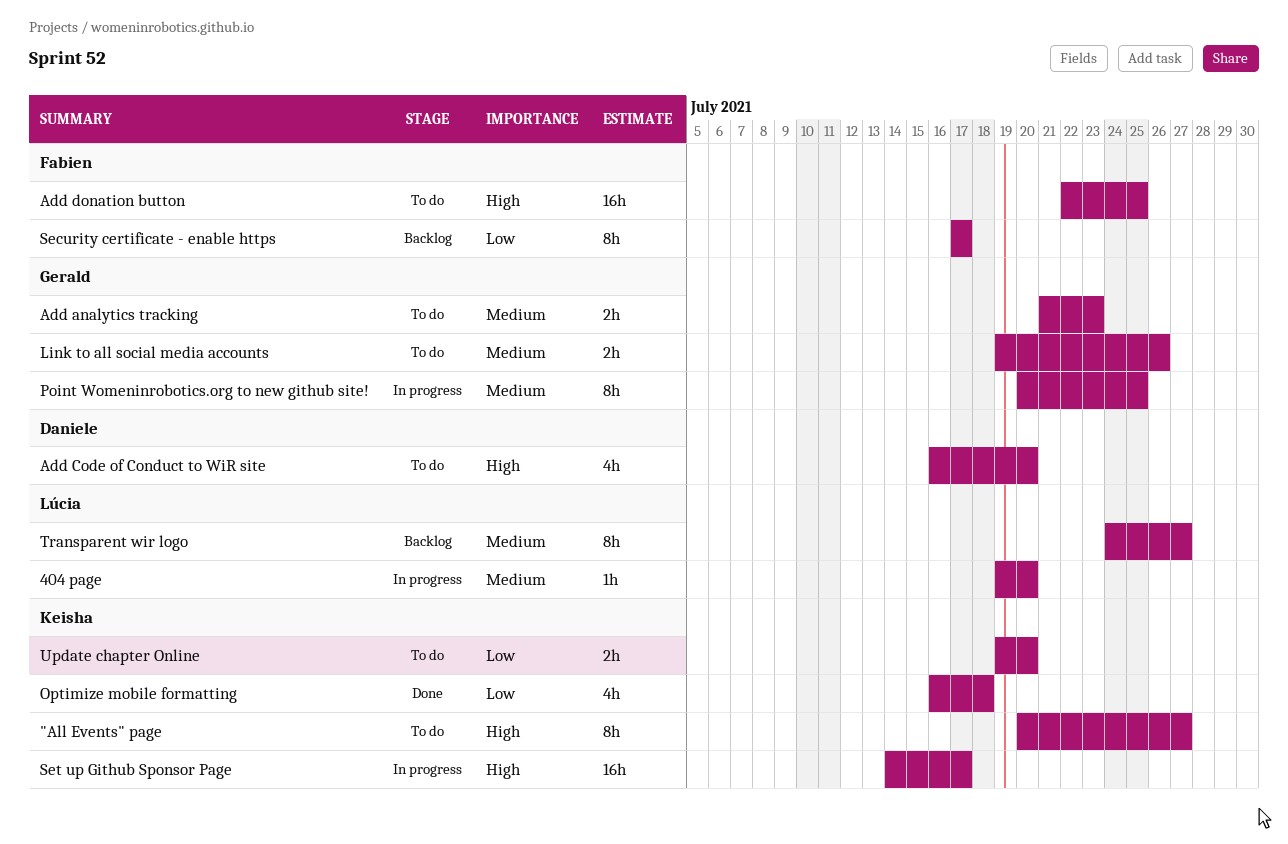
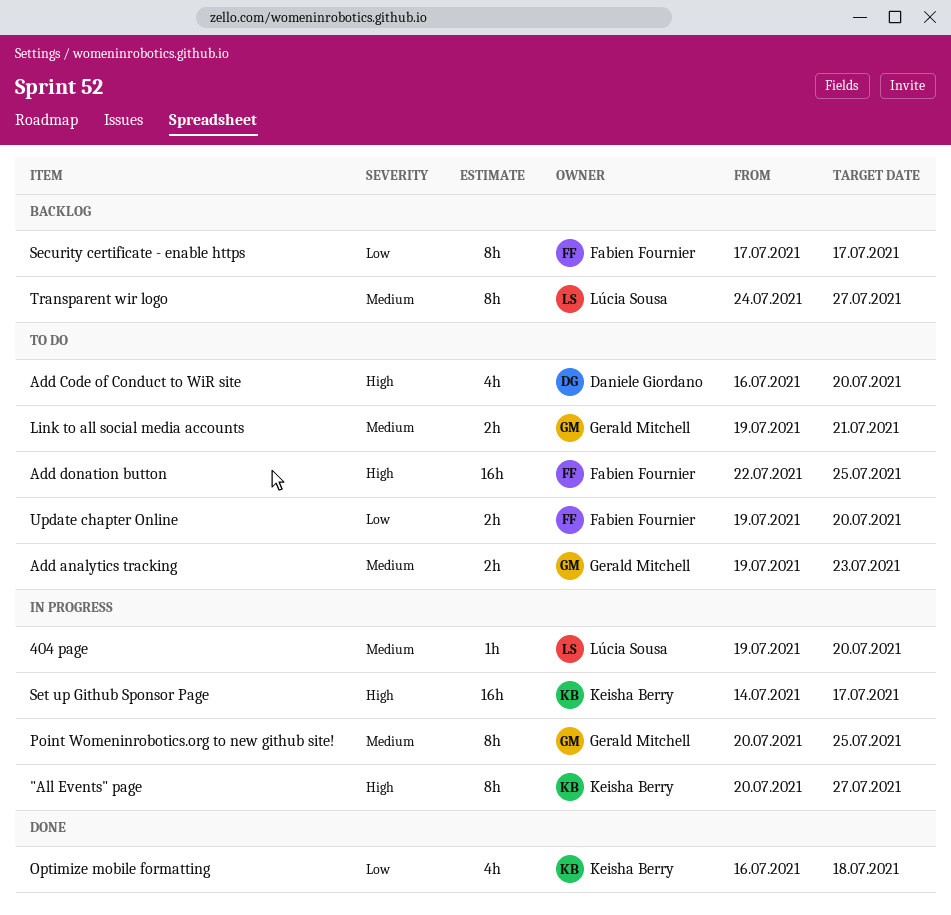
"All Events" page, status: To do -> In progress
Add analytics tracking, start: Jul 21 -> Jul 19
Link to all social media accounts, due: Jul 26 -> Jul 21
Update chapter Online, owner: Keisha Berry -> Fabien Fournier

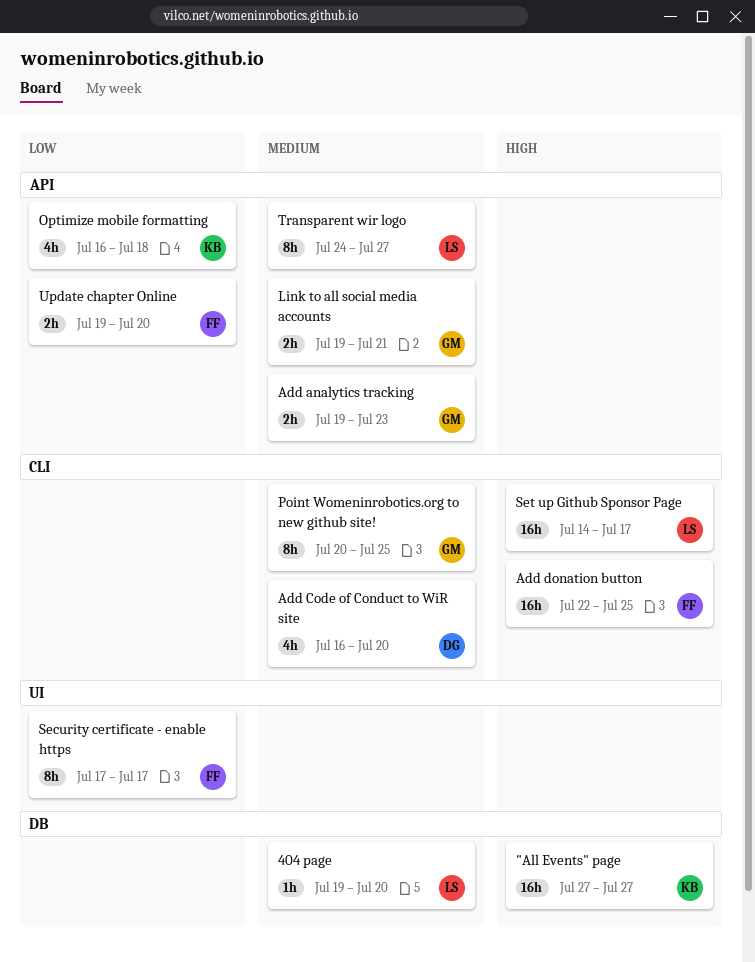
"All Events" page, estimate: 8h -> 16h
"All Events" page, start: Jul 20 -> Jul 27
Add Code of Conduct to WiR site, priority: High -> Medium
Set up Github Sponsor Page, owner: Keisha Berry -> Lúcia Sousa

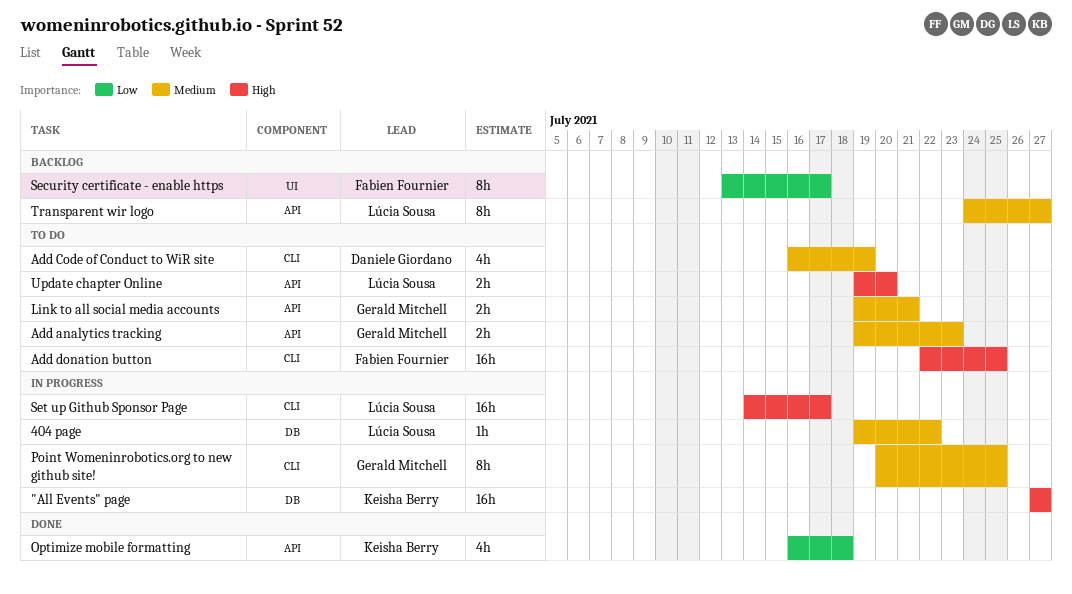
404 page, due: Jul 20 -> Jul 22
Add Code of Conduct to WiR site, due: Jul 20 -> Jul 19
Security certificate - enable https, start: Jul 17 -> Jul 13
Update chapter Online, owner: Fabien Fournier -> Lúcia Sousa
Update chapter Online, priority: Low -> High

